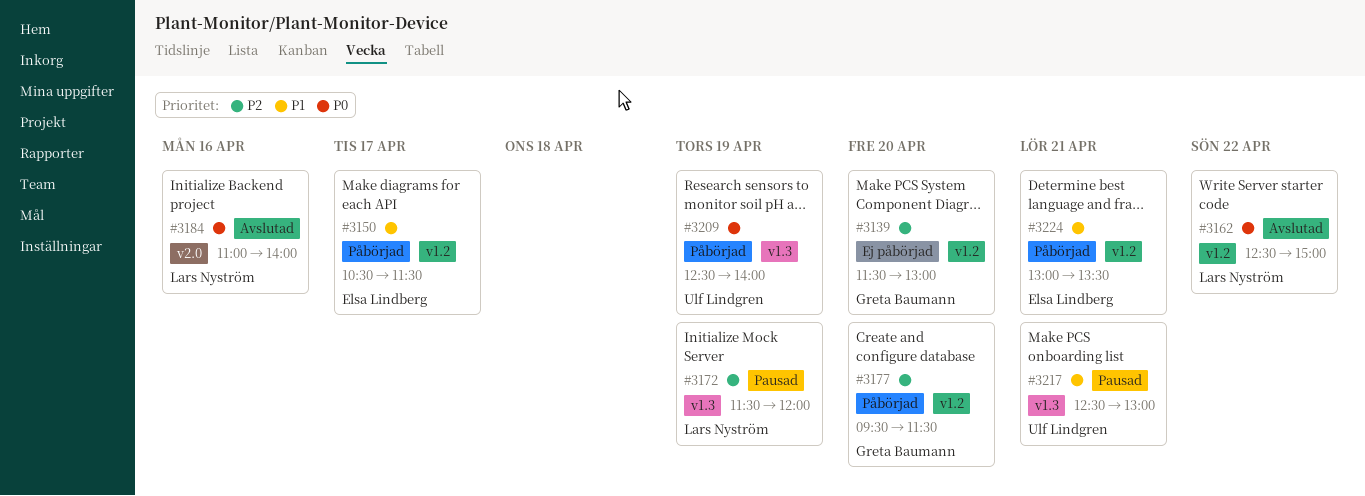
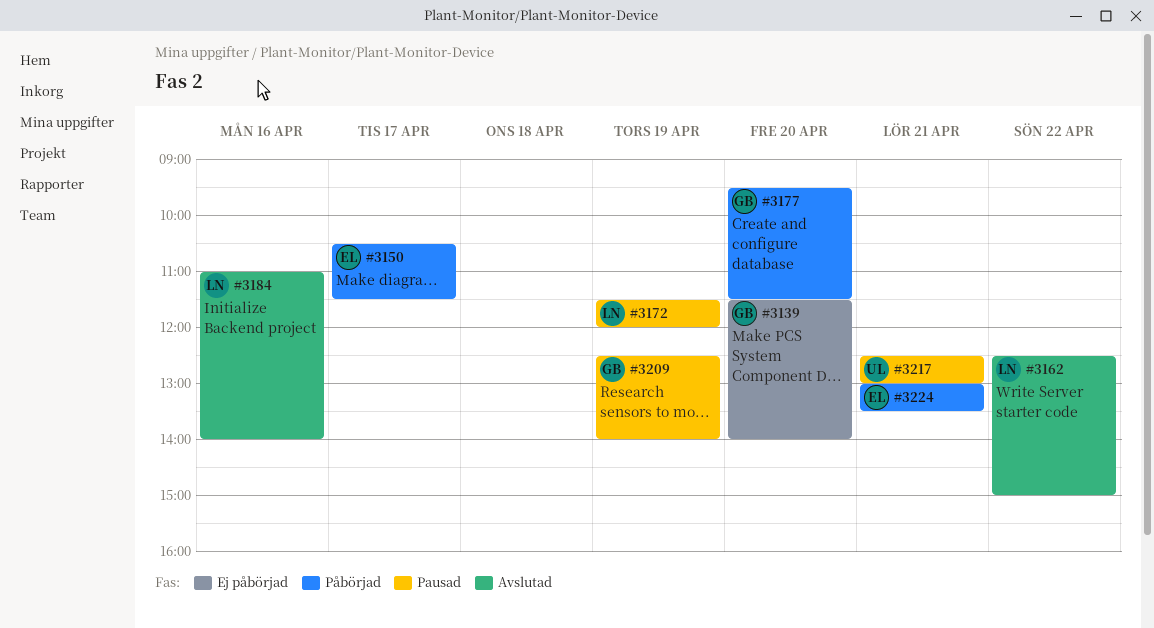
#3139, ends: 13:00 -> 14:00
#3209, status: Påbörjad -> Pausad
#3209, owner: Ulf Lindgren -> Greta Baumann

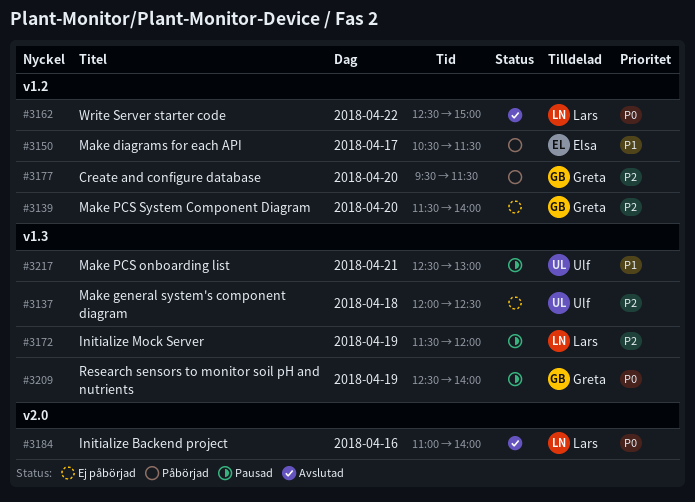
#3137: none -> present
#3224: present -> none

